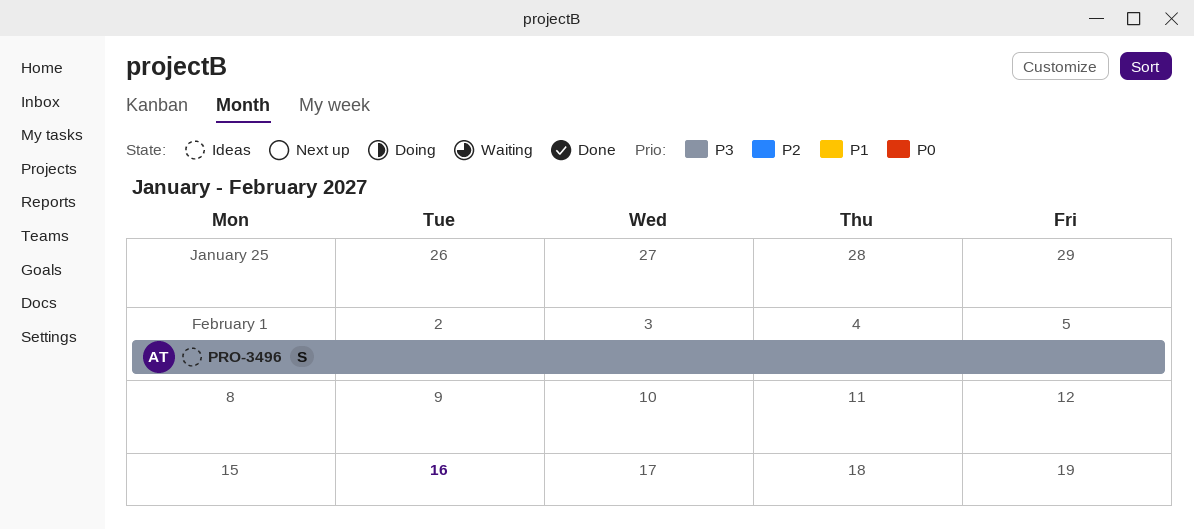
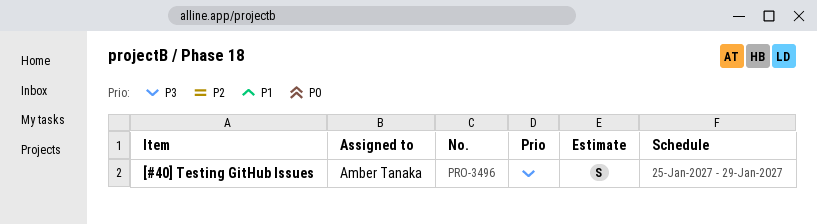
PRO-3496, start: Feb 1 -> Jan 25
PRO-3496, due: Feb 5 -> Jan 29

